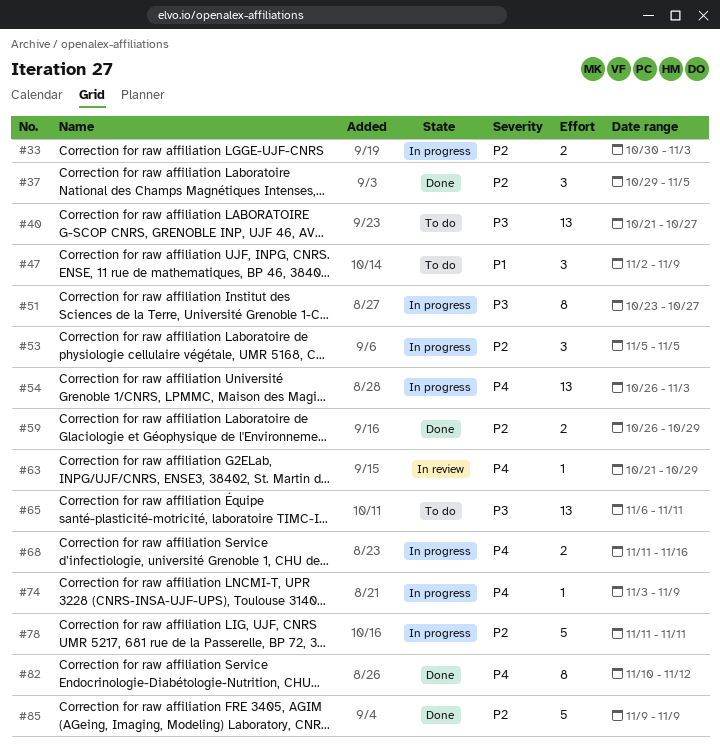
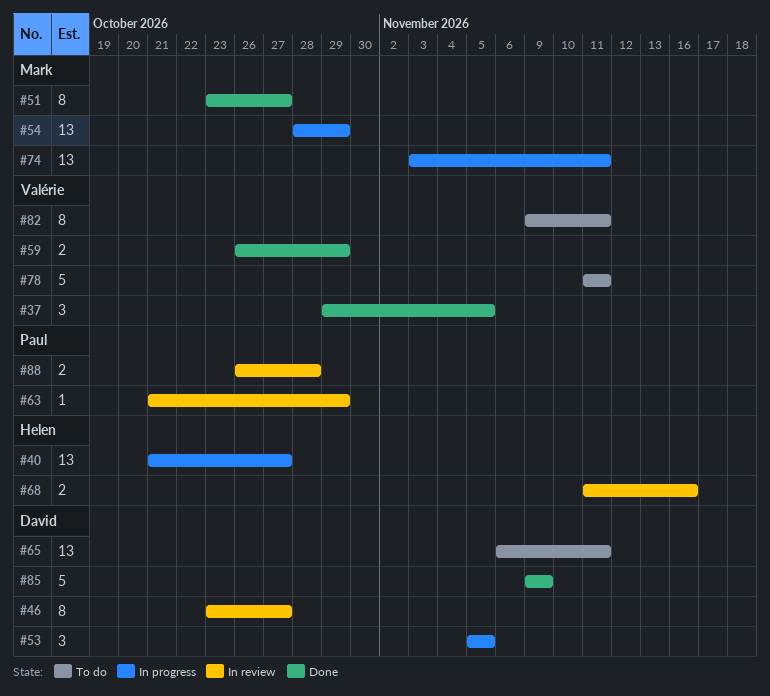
#33: present -> none
#40, status: To do -> In progress
#46: none -> present
#47: present -> none
#51, status: In progress -> Done
#54, start: Oct 26 -> Oct 28
#54, due: Nov 3 -> Oct 29
#68, status: In progress -> In review
#74, estimate: 1 -> 13
#74, due: Nov 9 -> Nov 11
#78, status: In progress -> To do
#82, status: Done -> To do
#82, start: Nov 10 -> Nov 9
#82, due: Nov 12 -> Nov 11
#88: none -> present

